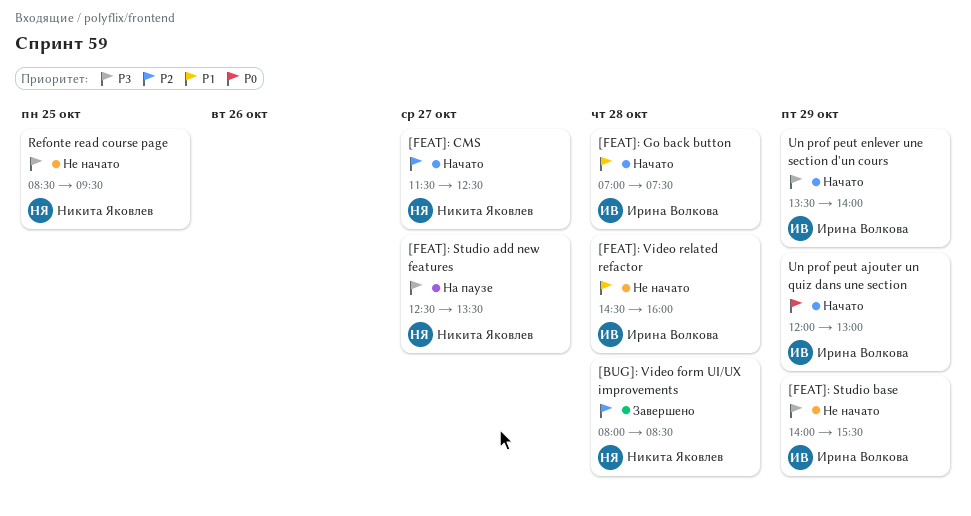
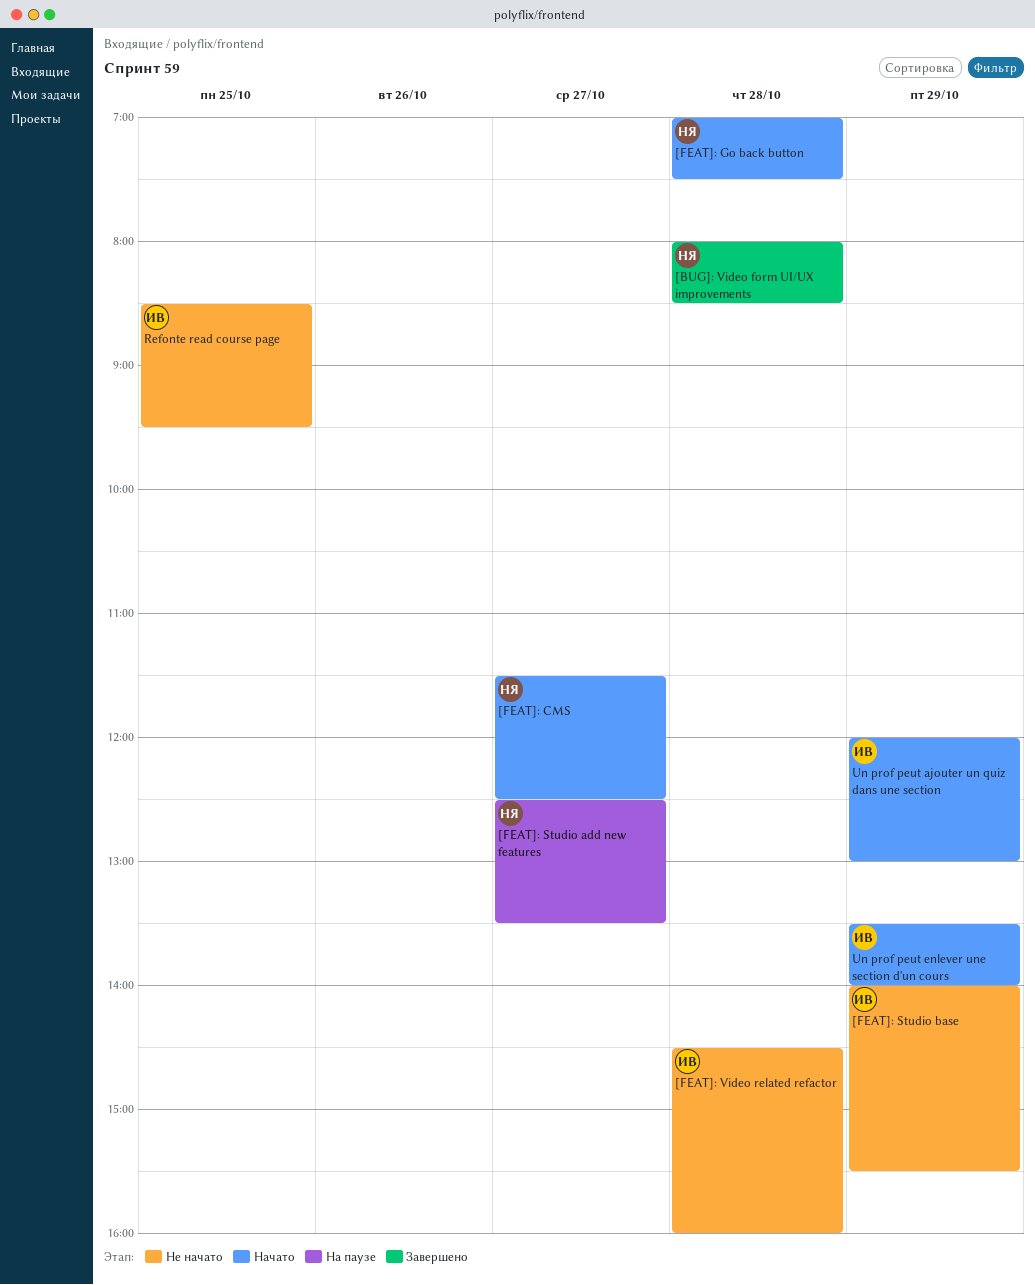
[FEAT]: Go back button, owner: Ирина Волкова -> Никита Яковлев
Refonte read course page, owner: Никита Яковлев -> Ирина Волкова

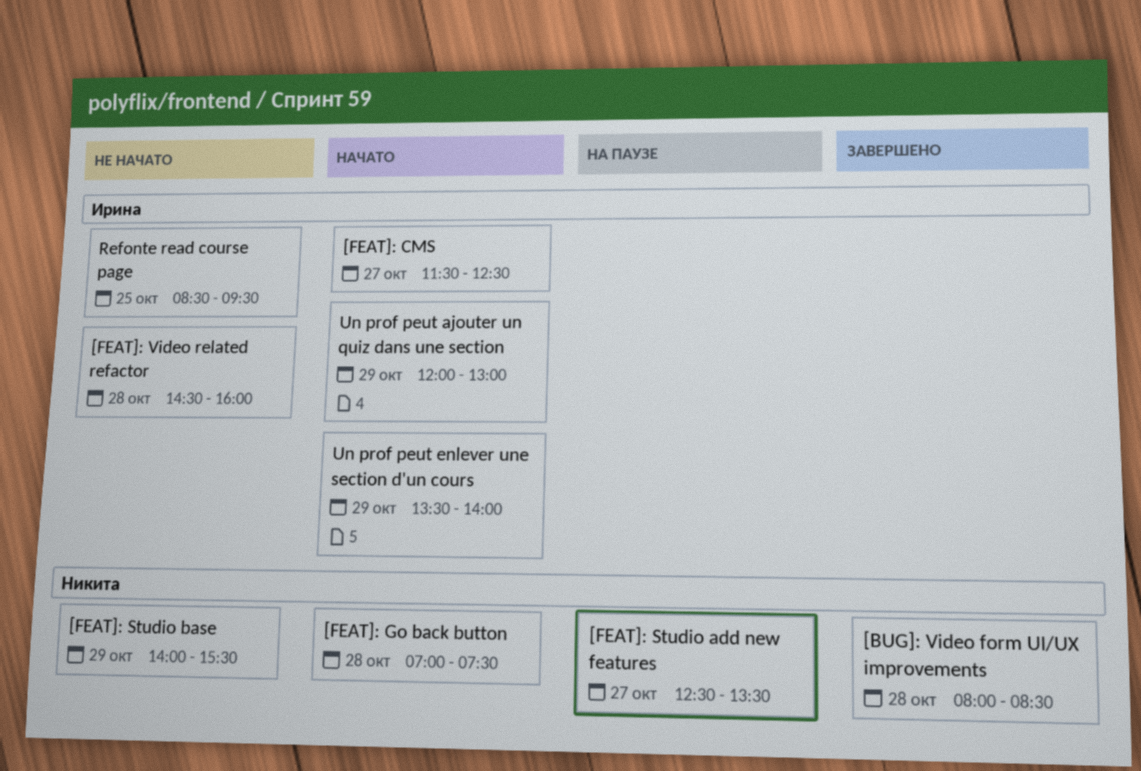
[FEAT]: CMS, owner: Никита -> Ирина
[FEAT]: Studio base, owner: Ирина -> Никита

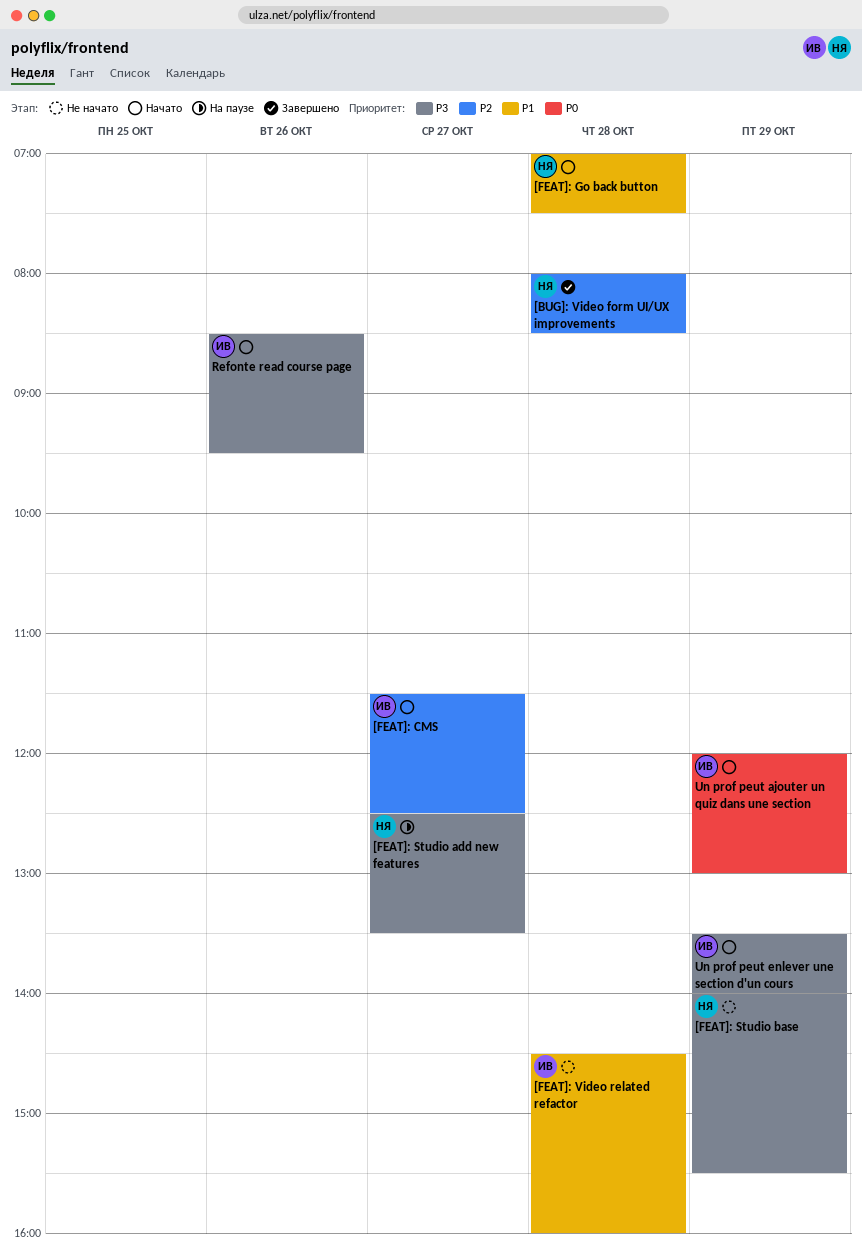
Refonte read course page, status: Не начато -> Начато
Refonte read course page, day: Oct 25 -> Oct 26

